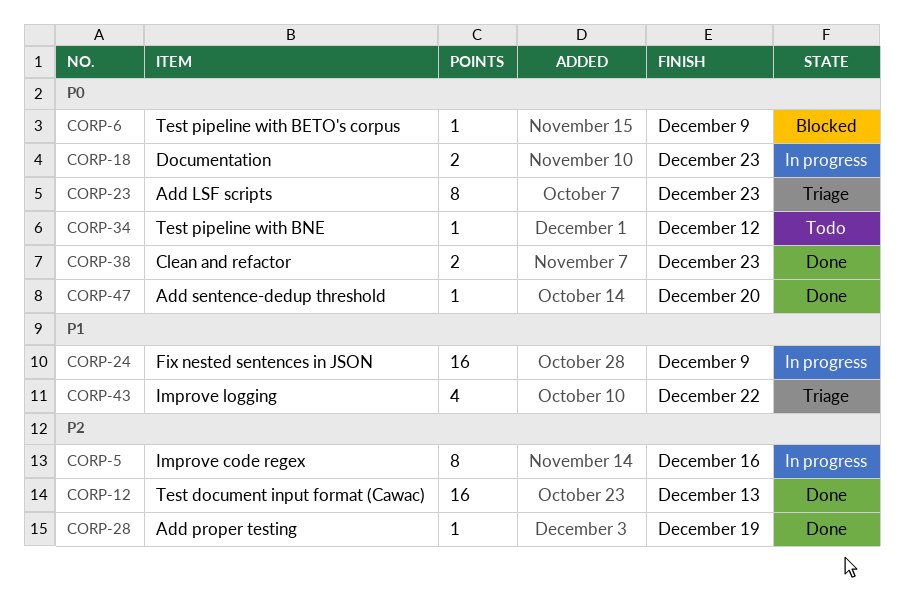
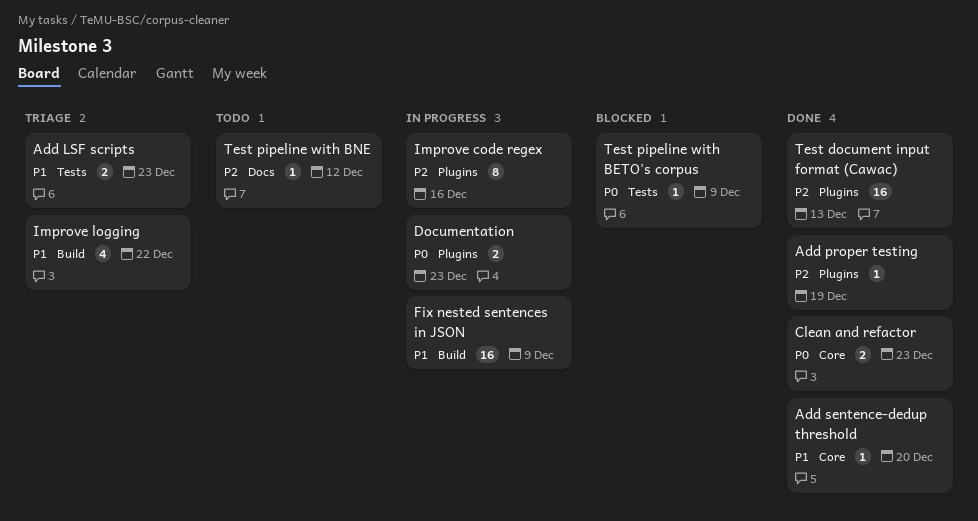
Add LSF scripts, priority: P0 -> P1
Add LSF scripts, estimate: 8 -> 2
Add sentence-dedup threshold, priority: P0 -> P1
Test pipeline with BNE, priority: P0 -> P2

